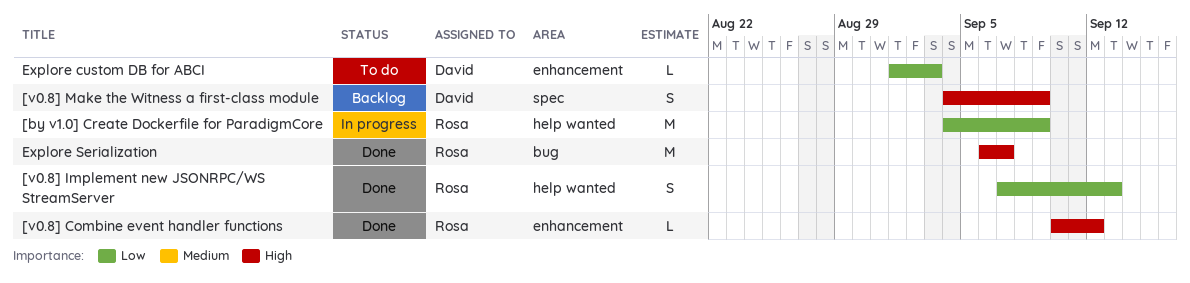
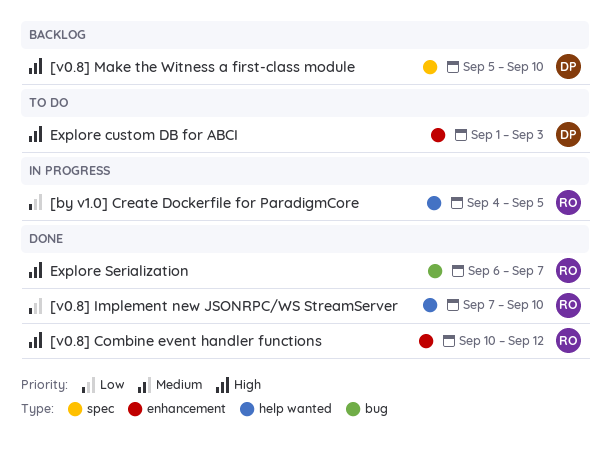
[by v1.0] Create Dockerfile for ParadigmCore, due: Sep 9 -> Sep 5
[v0.8] Implement new JSONRPC/WS StreamServer, due: Sep 13 -> Sep 10
[v0.8] Make the Witness a first-class module, start: Sep 4 -> Sep 5
[v0.8] Make the Witness a first-class module, due: Sep 9 -> Sep 10
Explore custom DB for ABCI, priority: Low -> High

